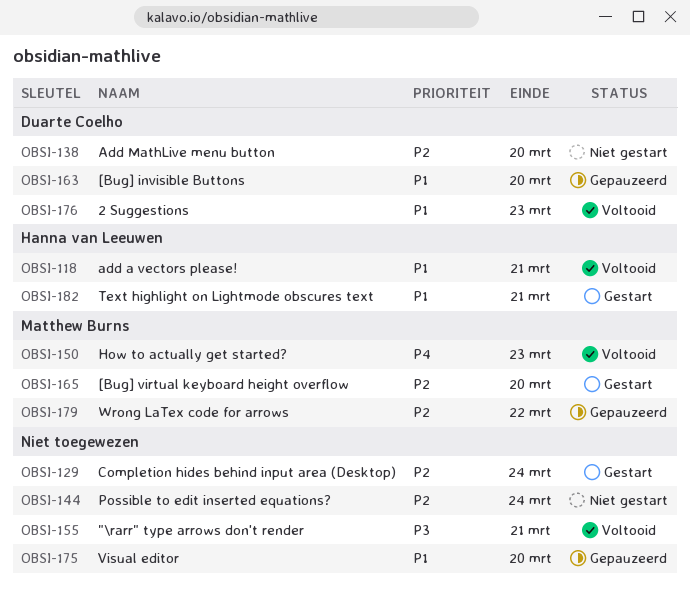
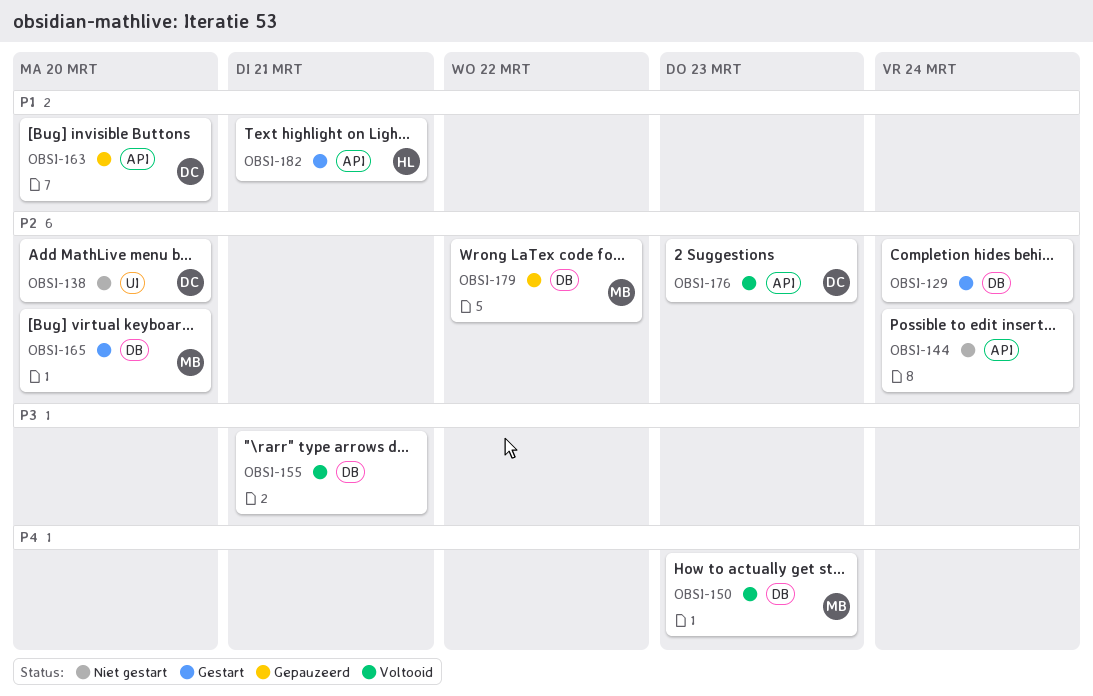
OBSI-118: present -> none
OBSI-175: present -> none
OBSI-176, priority: P1 -> P2

